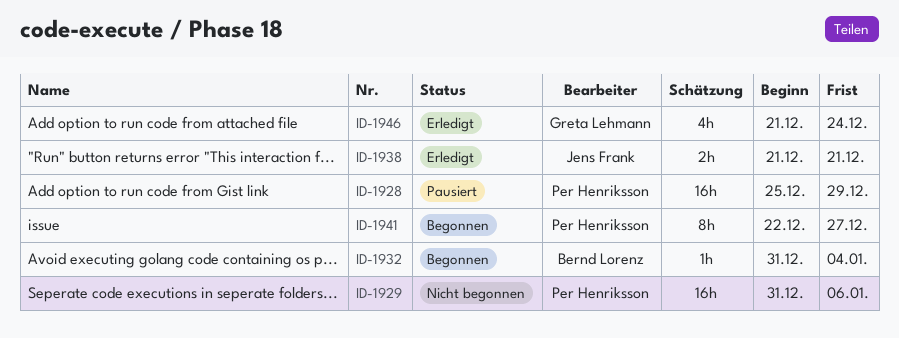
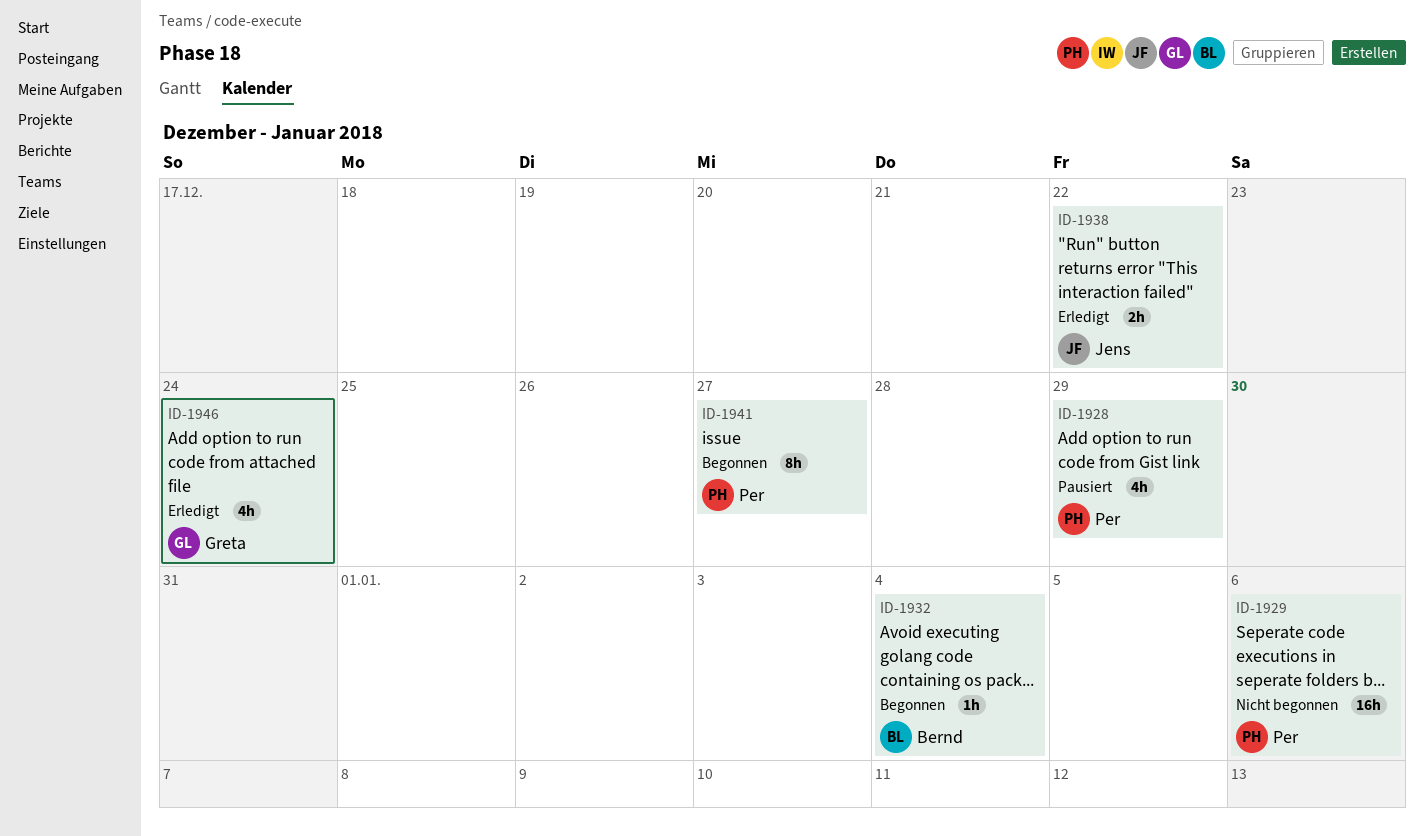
ID-1928, estimate: 16h -> 4h
ID-1938, due: Dec 21 -> Dec 22

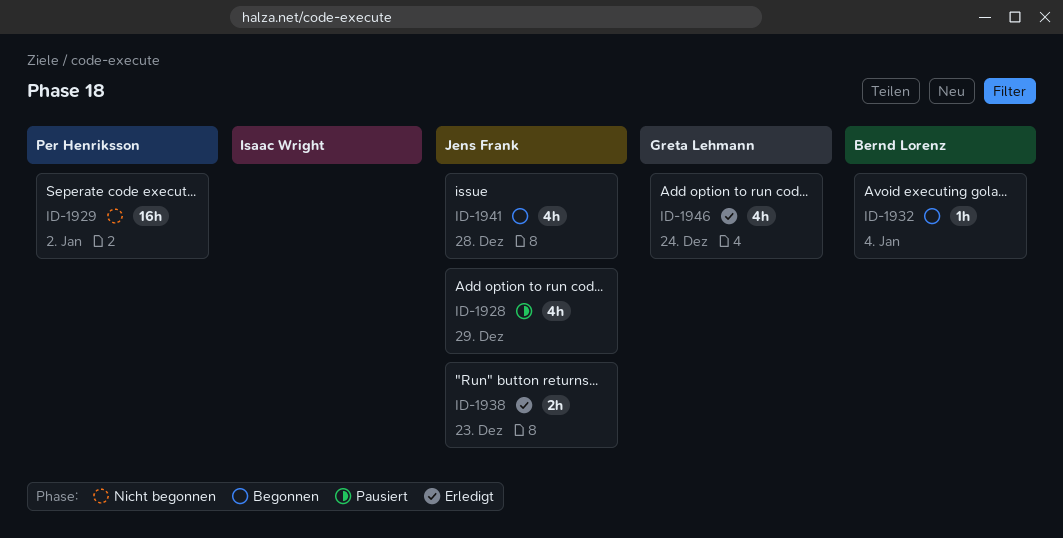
ID-1928, owner: Per Henriksson -> Jens Frank
ID-1929, due: Jan 6 -> Jan 2
ID-1938, due: Dec 22 -> Dec 23
ID-1941, owner: Per Henriksson -> Jens Frank
ID-1941, estimate: 8h -> 4h
ID-1941, due: Dec 27 -> Dec 28

